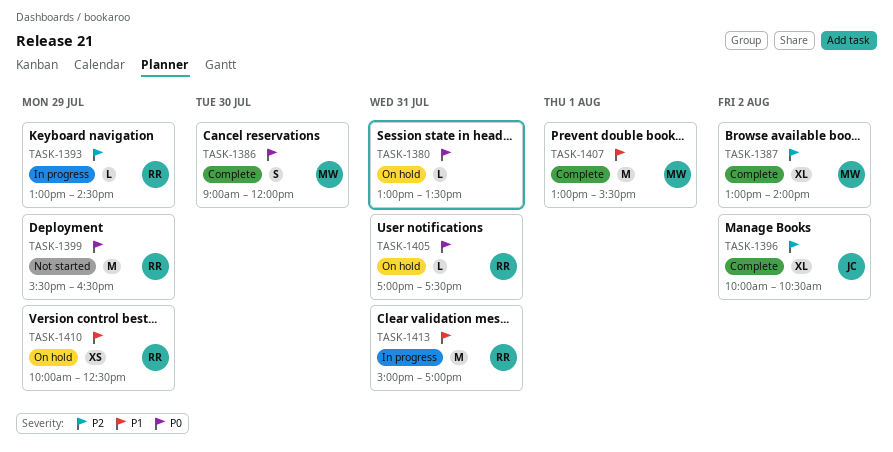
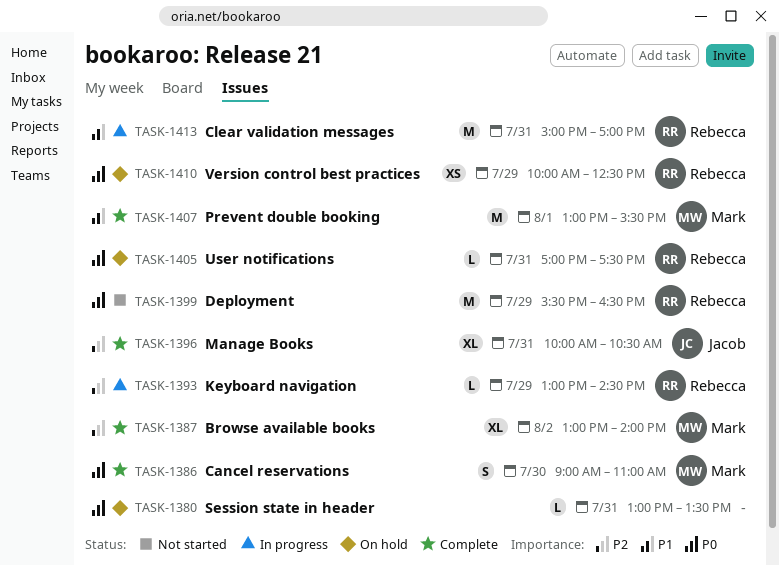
TASK-1386, ends: 12:00 -> 11:00
TASK-1396, day: Aug 2 -> Jul 31
TASK-1410, priority: P1 -> P0

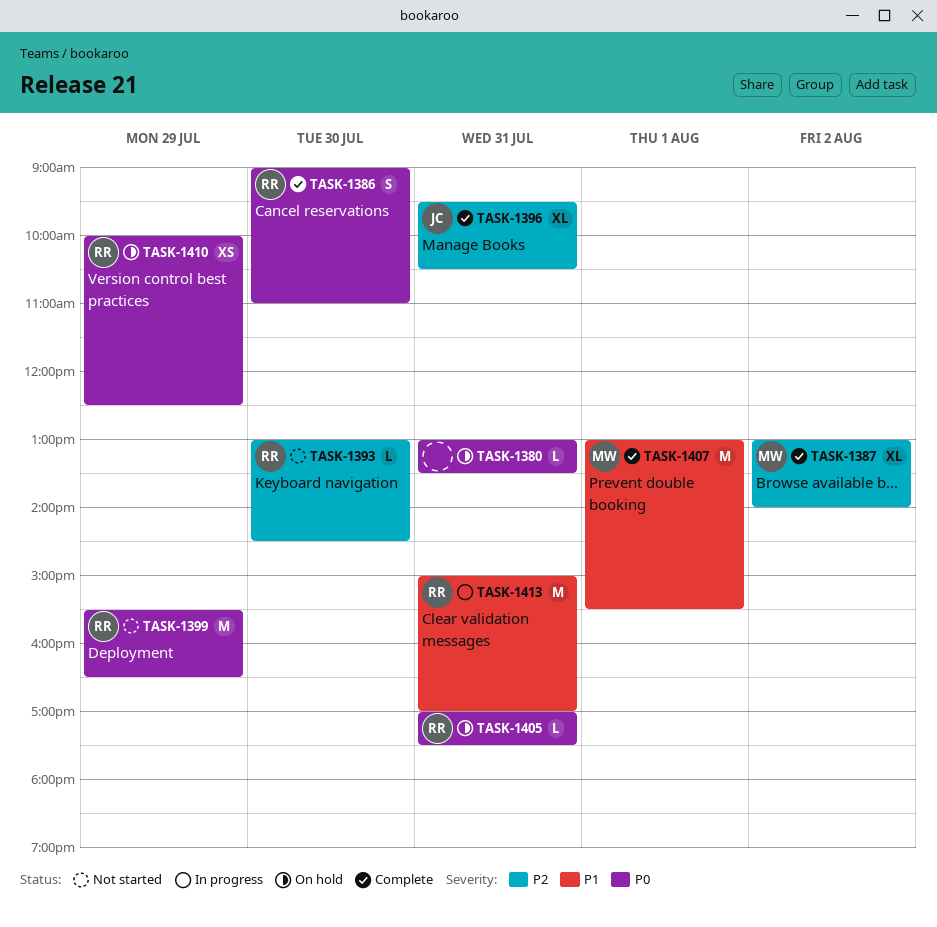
TASK-1386, owner: Mark -> Rebecca
TASK-1393, status: In progress -> Not started
TASK-1393, day: Jul 29 -> Jul 30
TASK-1396, begins: 10:00 -> 09:30

